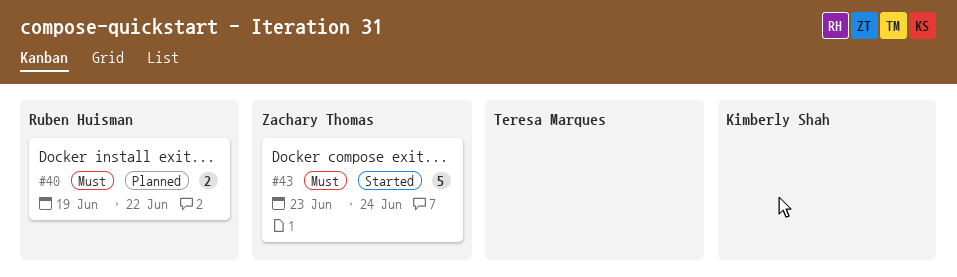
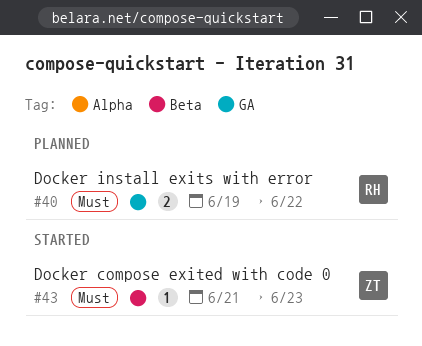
#43, estimate: 5 -> 1
#43, start: Jun 23 -> Jun 21
#43, due: Jun 24 -> Jun 23

